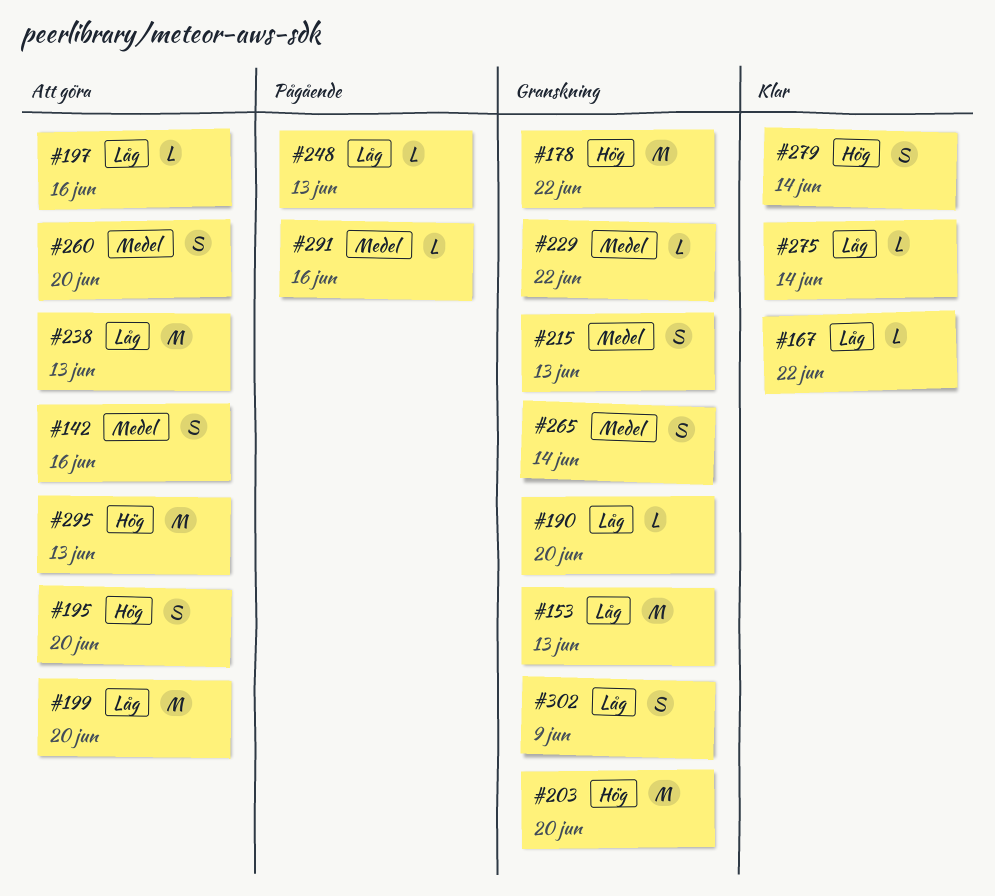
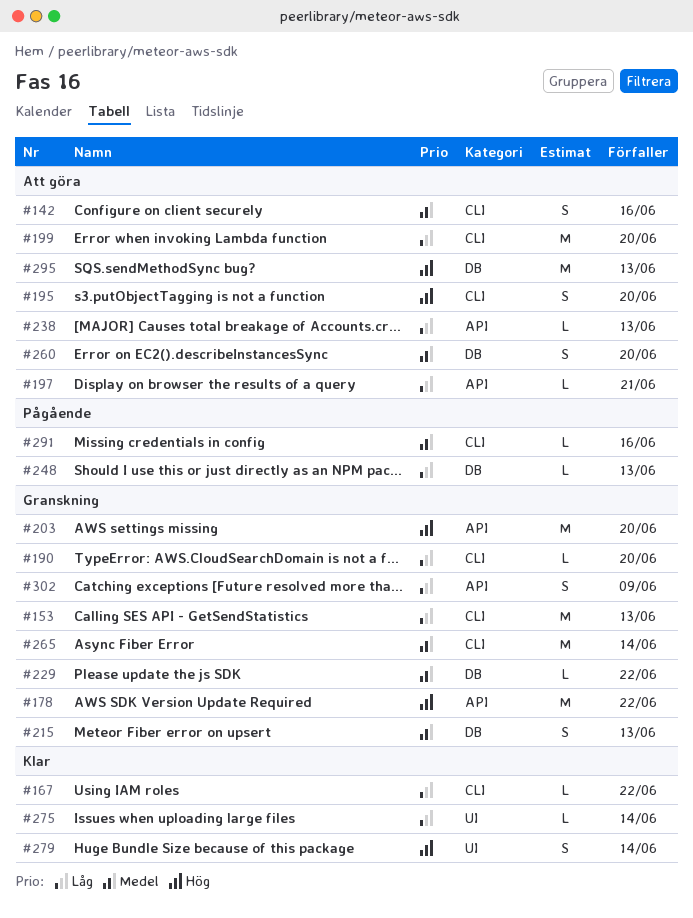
#197, due: Jun 16 -> Jun 21
#238, estimate: M -> L
#265, estimate: S -> M

